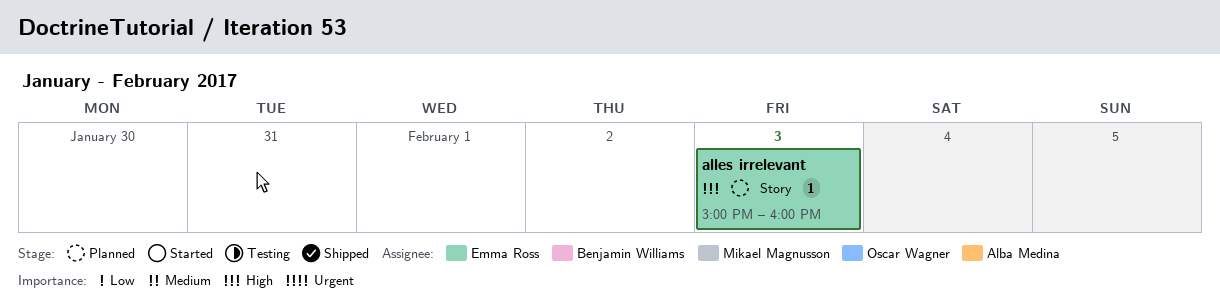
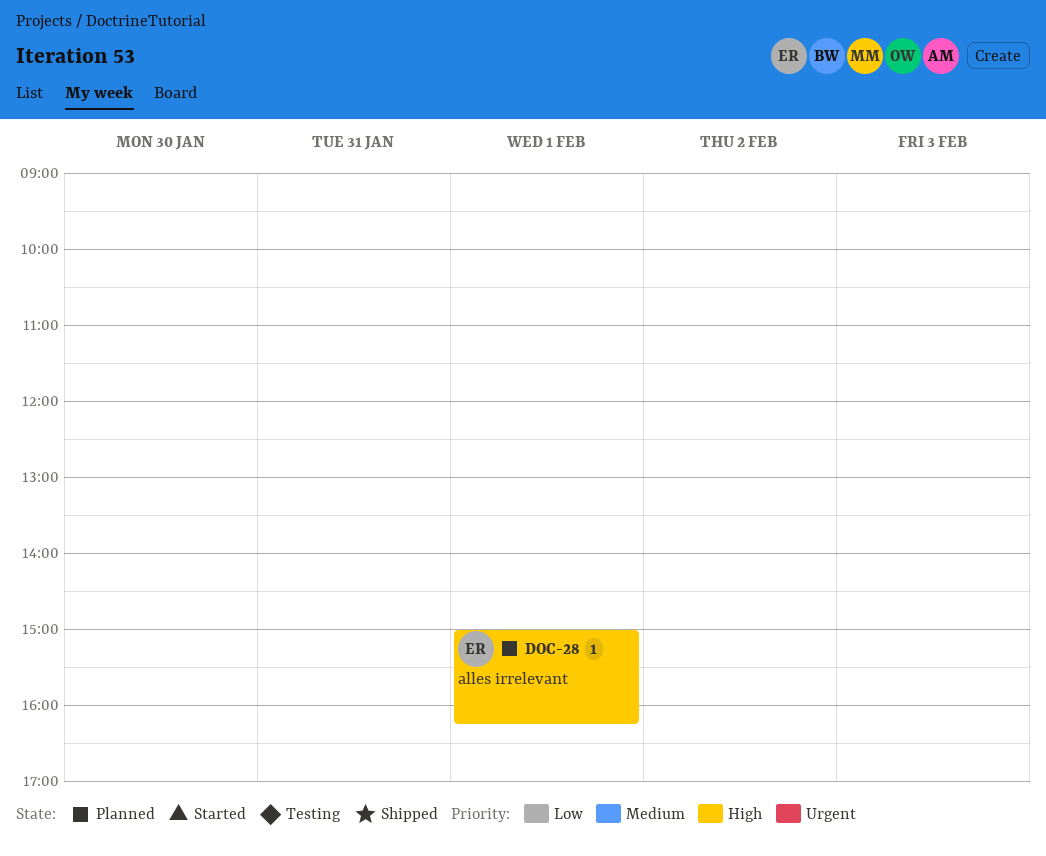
alles irrelevant, day: Feb 3 -> Feb 1
alles irrelevant, ends: 16:00 -> 16:15

